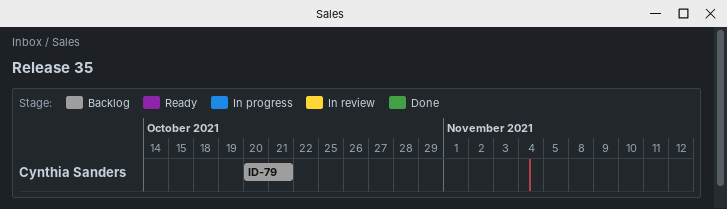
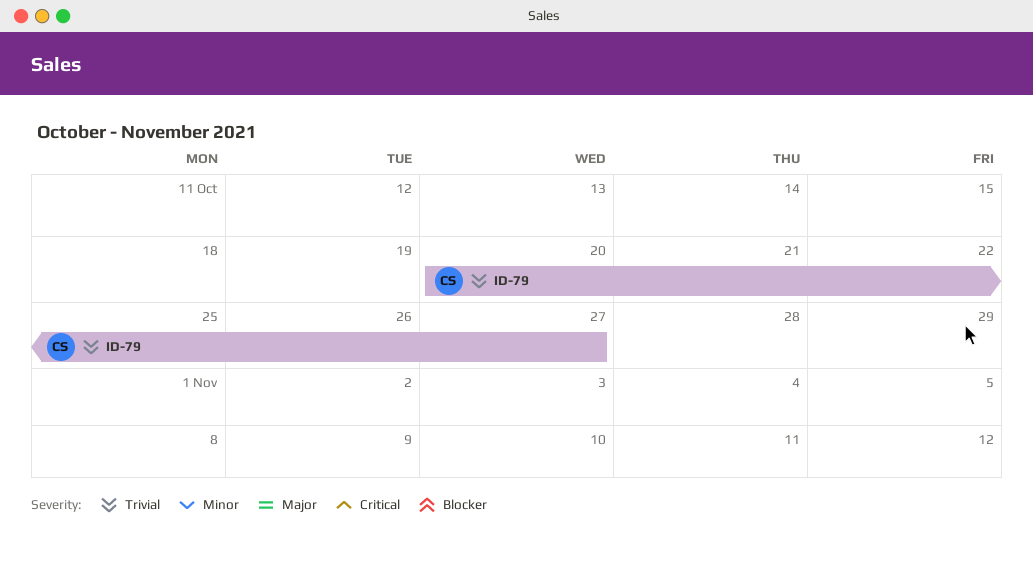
ID-79, due: Oct 21 -> Oct 27

